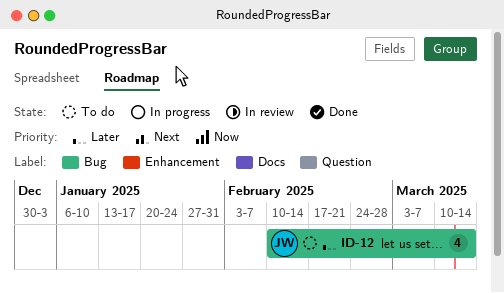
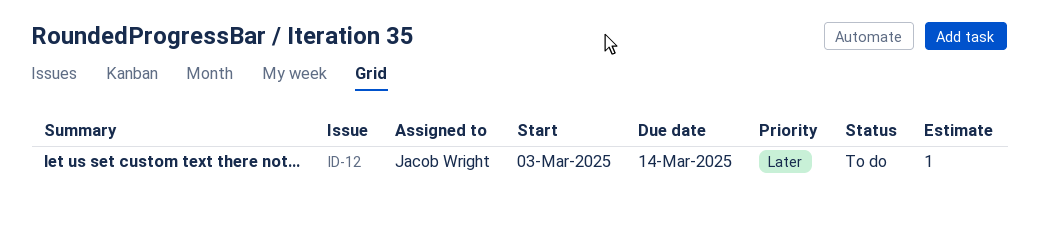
ID-12, estimate: 4 -> 1
ID-12, start: Feb 10 -> Mar 3

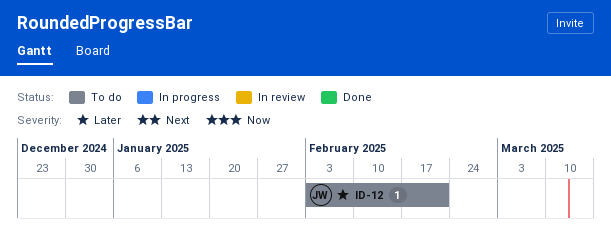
ID-12, start: Mar 3 -> Feb 3
ID-12, due: Mar 14 -> Feb 21

